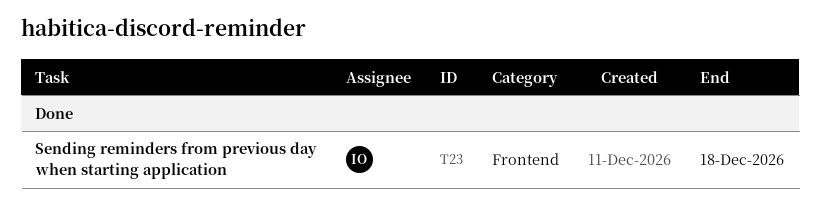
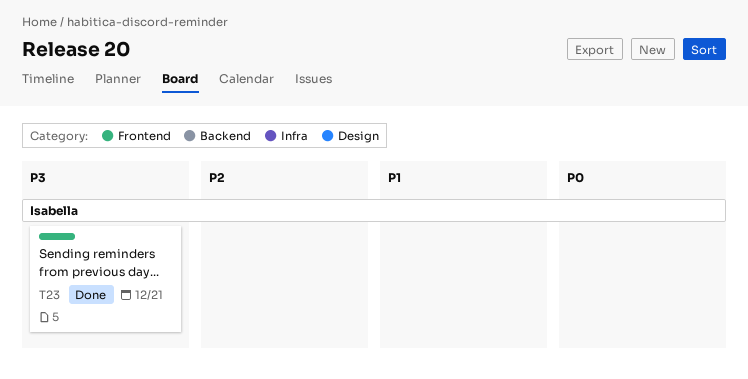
T23, due: Dec 18 -> Dec 21

